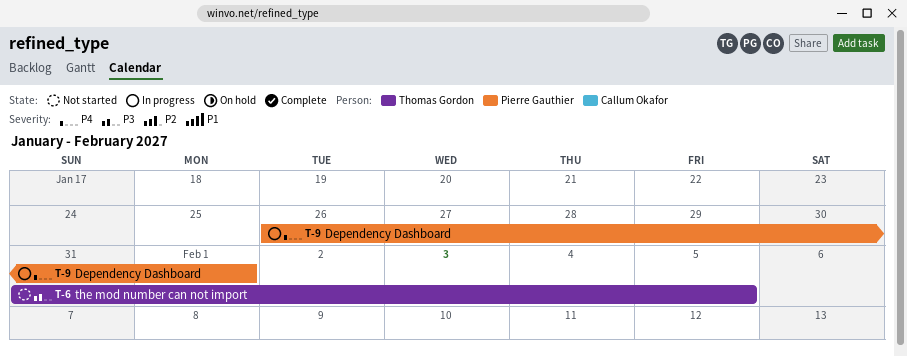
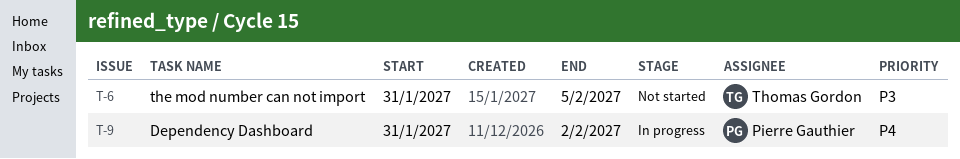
T-9, start: Jan 26 -> Jan 31
T-9, due: Feb 1 -> Feb 2

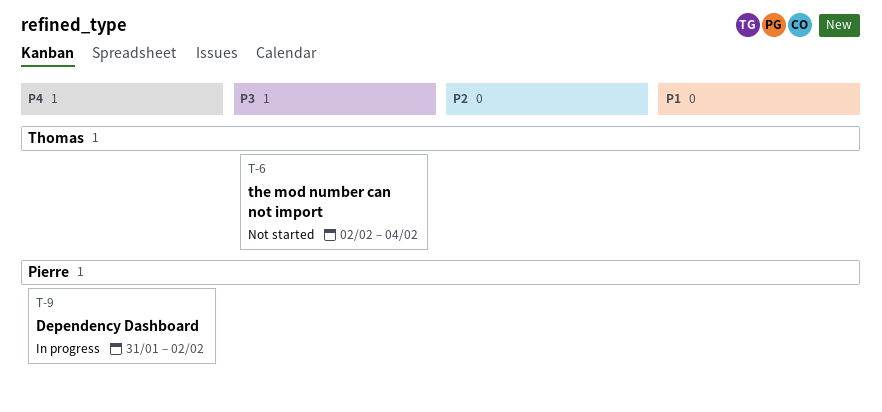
T-6, start: Jan 31 -> Feb 2
T-6, due: Feb 5 -> Feb 4

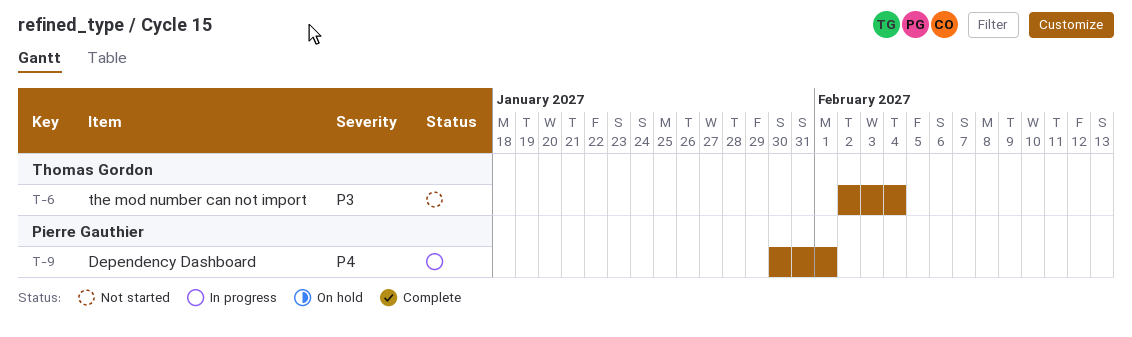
T-9, start: Jan 31 -> Jan 30
T-9, due: Feb 2 -> Feb 1

